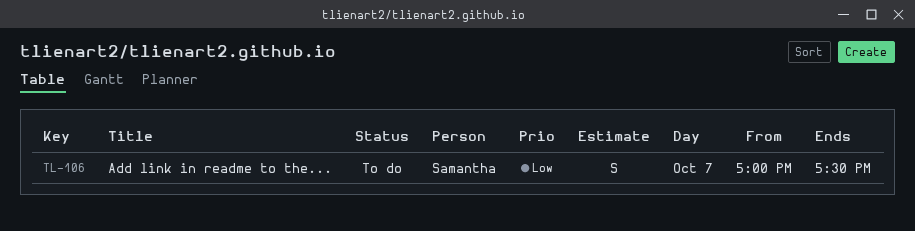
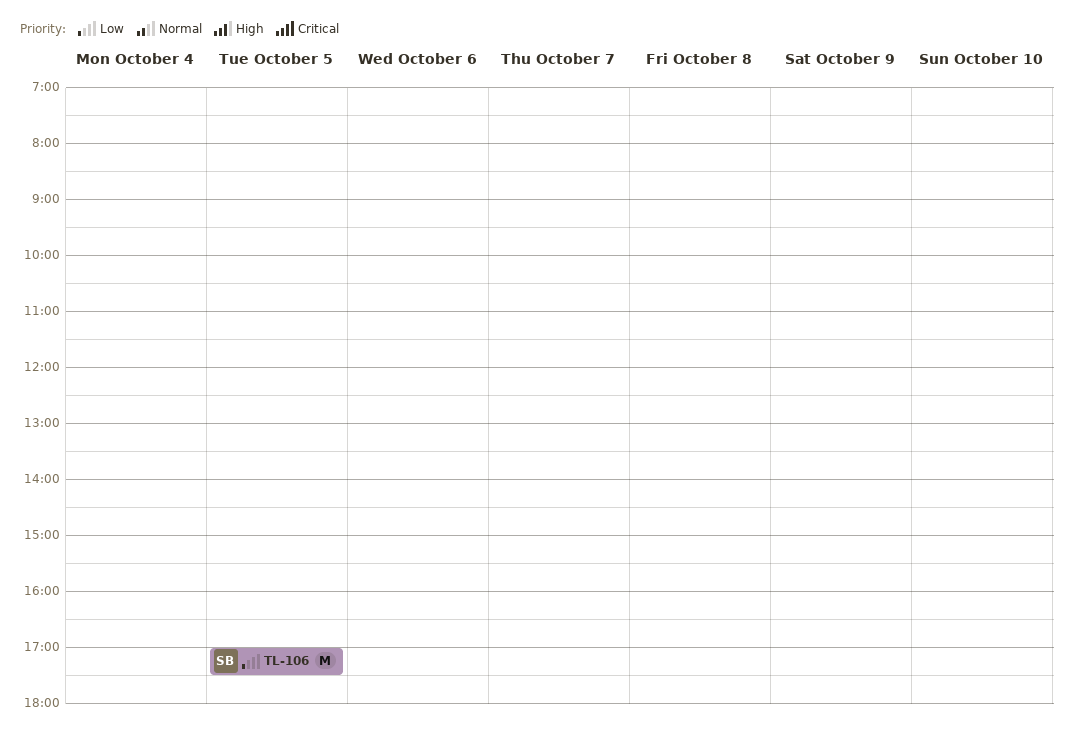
TL-106, estimate: S -> M
TL-106, day: Oct 7 -> Oct 5

